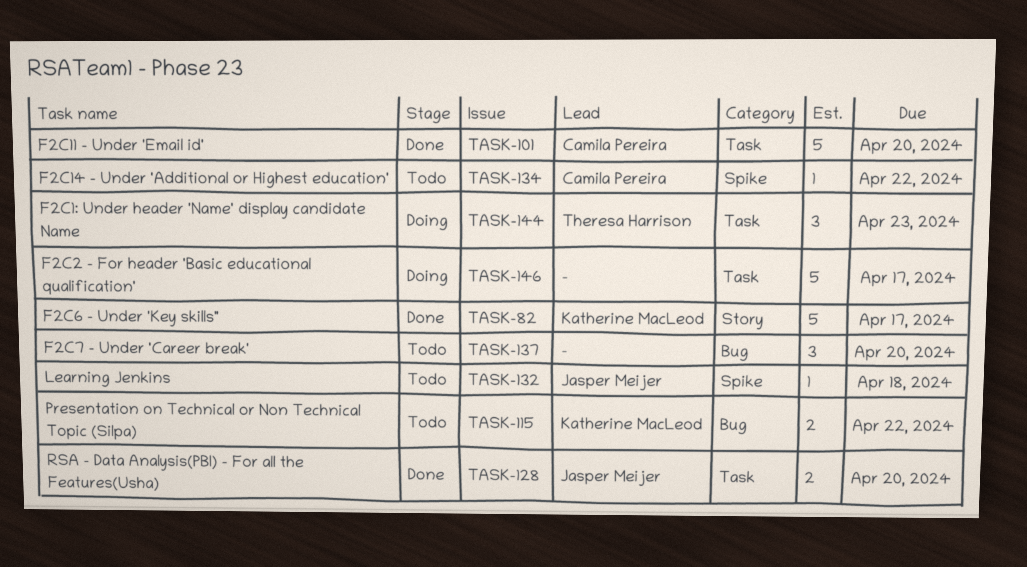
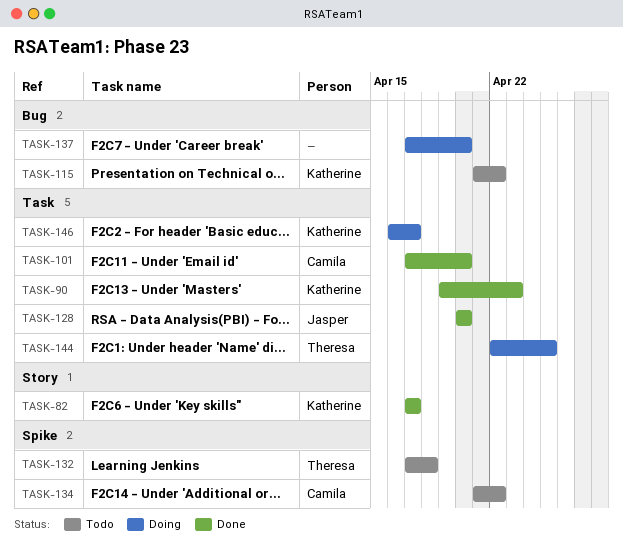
TASK-90: none -> present
TASK-132, owner: Jasper Meijer -> Theresa Harrison
TASK-137, status: Todo -> Doing
TASK-144, due: Apr 23 -> Apr 25
TASK-146, owner: none -> Katherine MacLeod

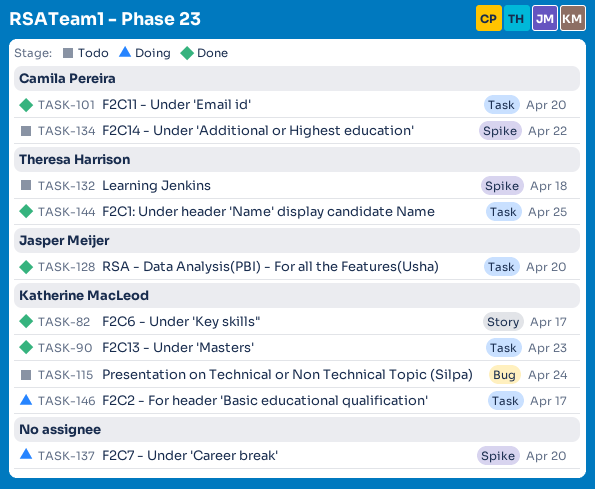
TASK-115, due: Apr 22 -> Apr 24
TASK-137, label: Bug -> Spike
TASK-144, status: Doing -> Done

